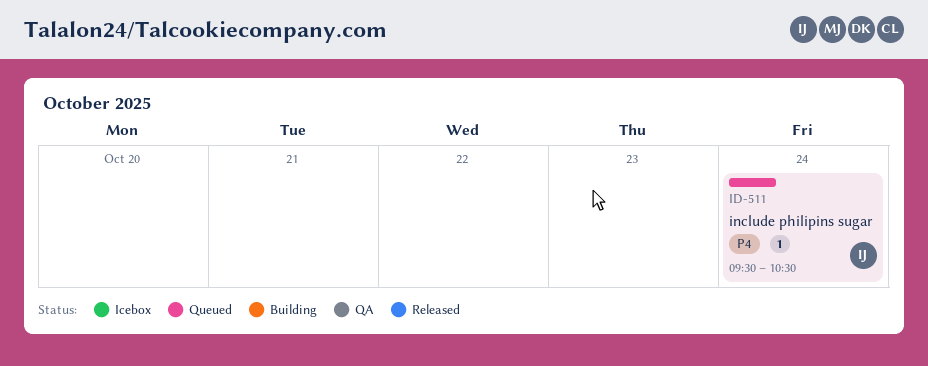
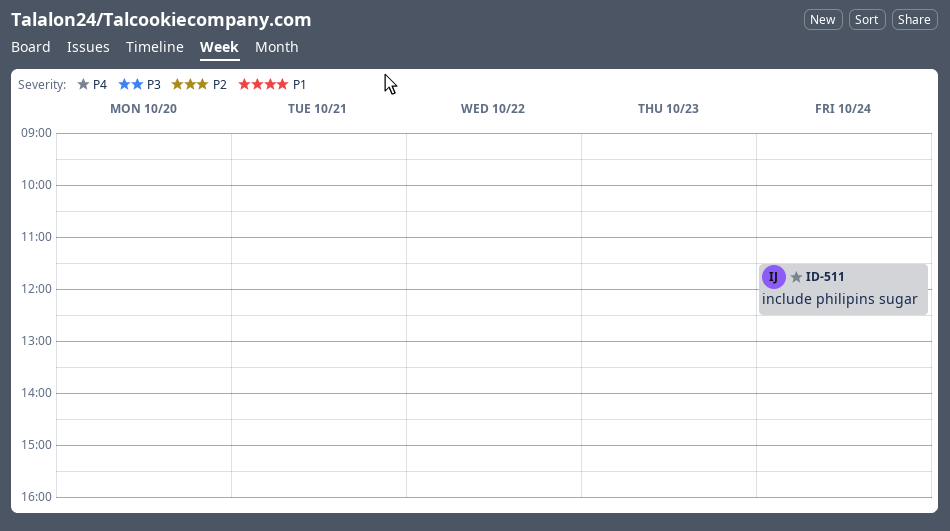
ID-511, begins: 09:30 -> 11:30
ID-511, ends: 10:30 -> 12:30

